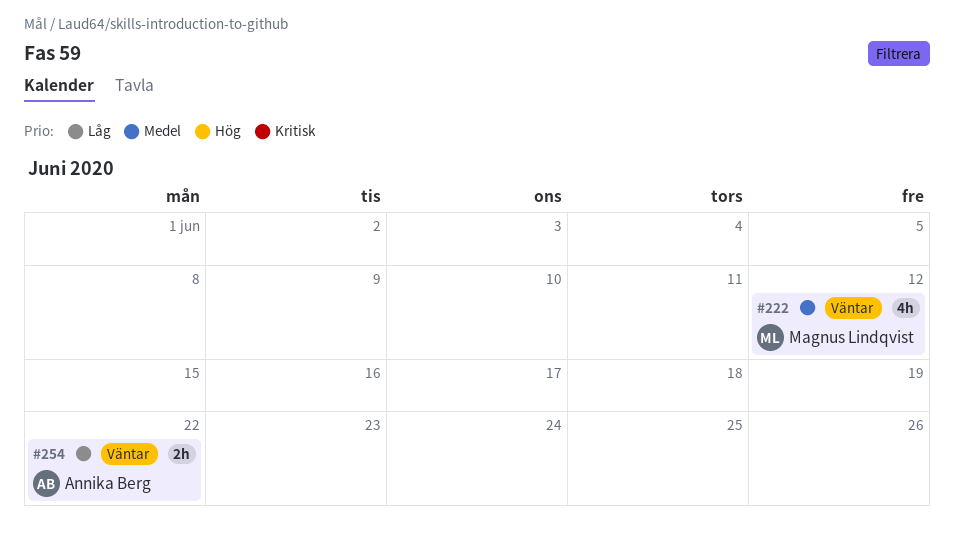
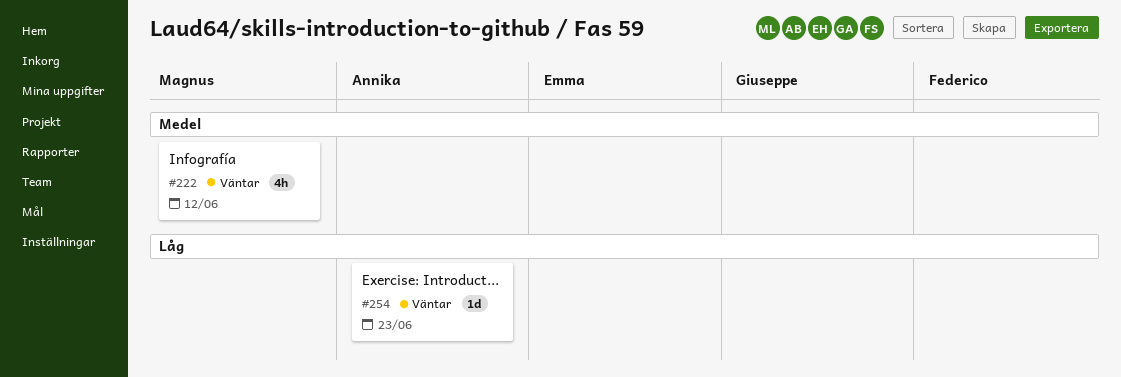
#254, estimate: 2h -> 1d
#254, due: Jun 22 -> Jun 23

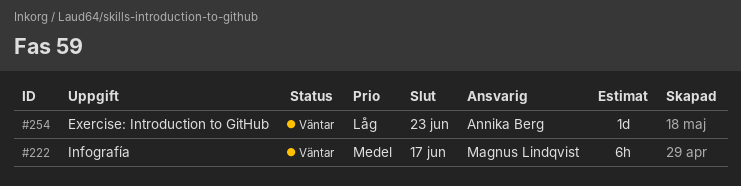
#222, estimate: 4h -> 6h
#222, due: Jun 12 -> Jun 17

